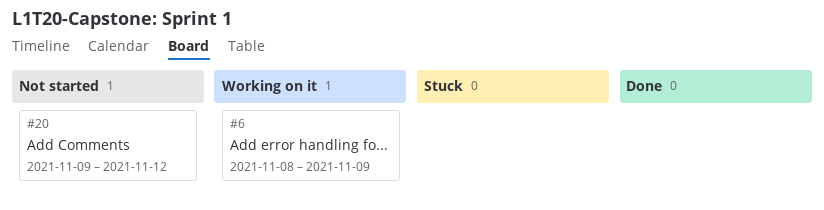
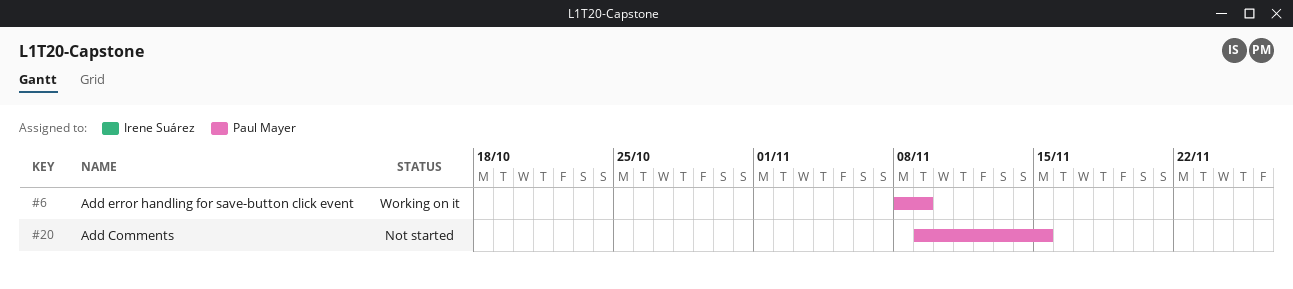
#20, due: Nov 12 -> Nov 15

